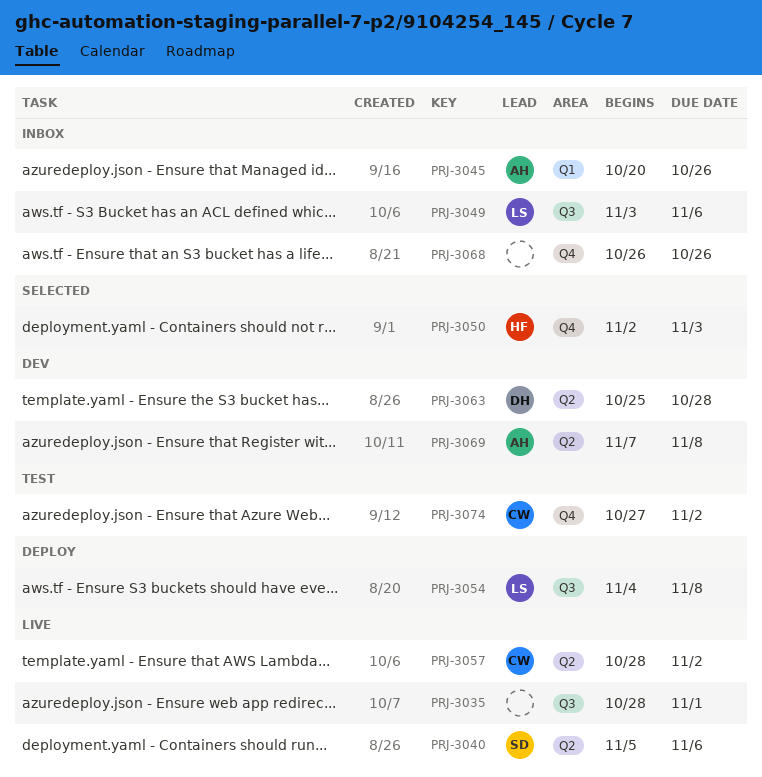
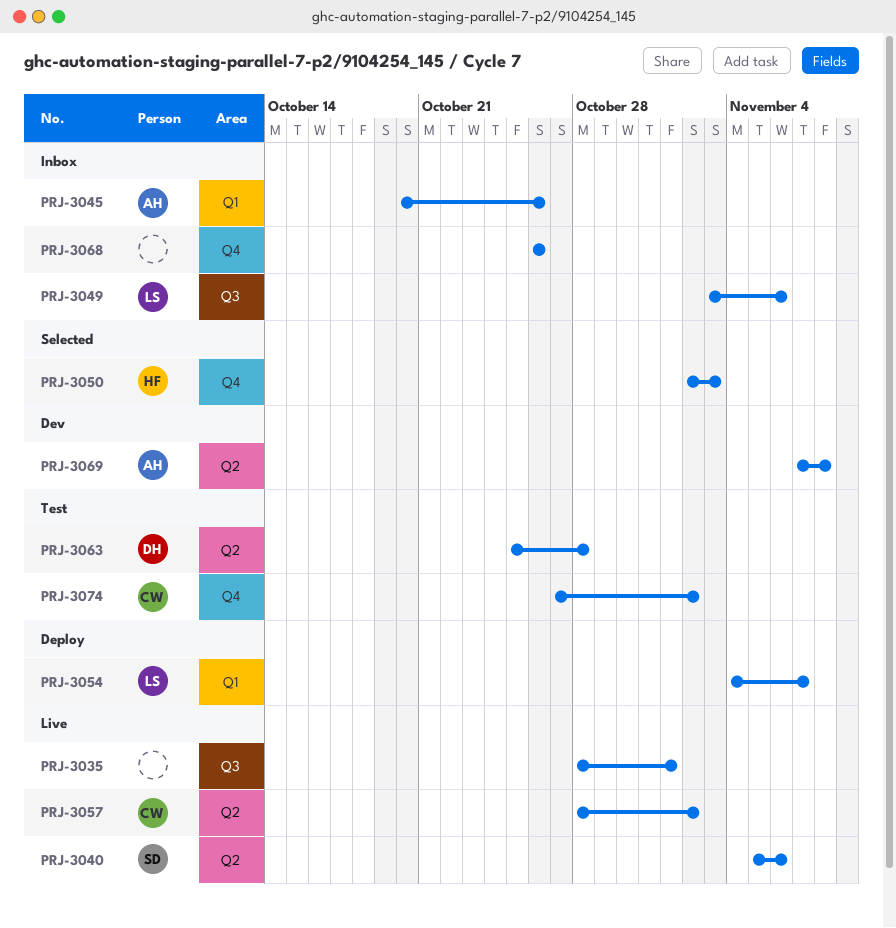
PRJ-3054, label: Q3 -> Q1
PRJ-3054, due: Nov 8 -> Nov 7
PRJ-3063, status: Dev -> Test

